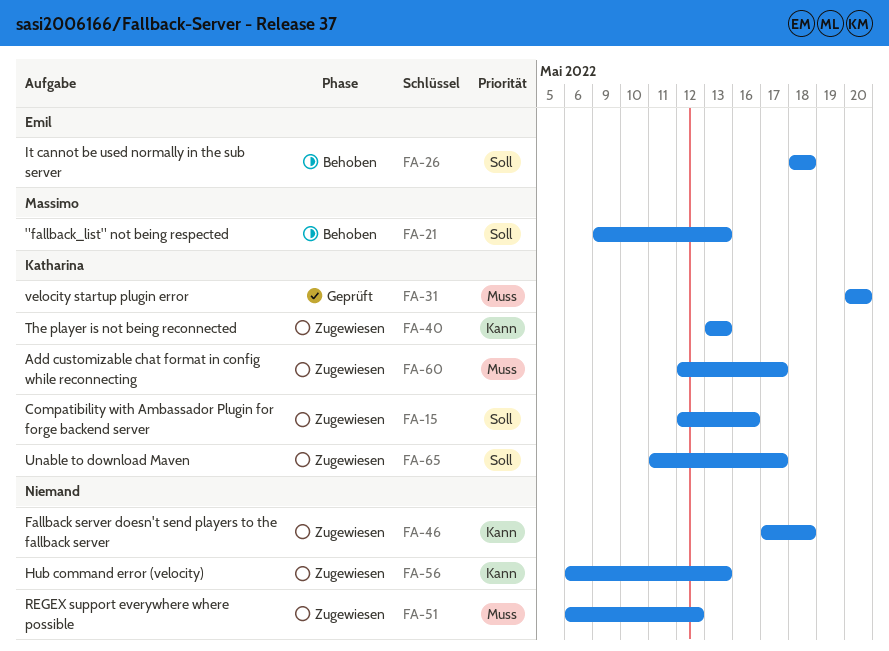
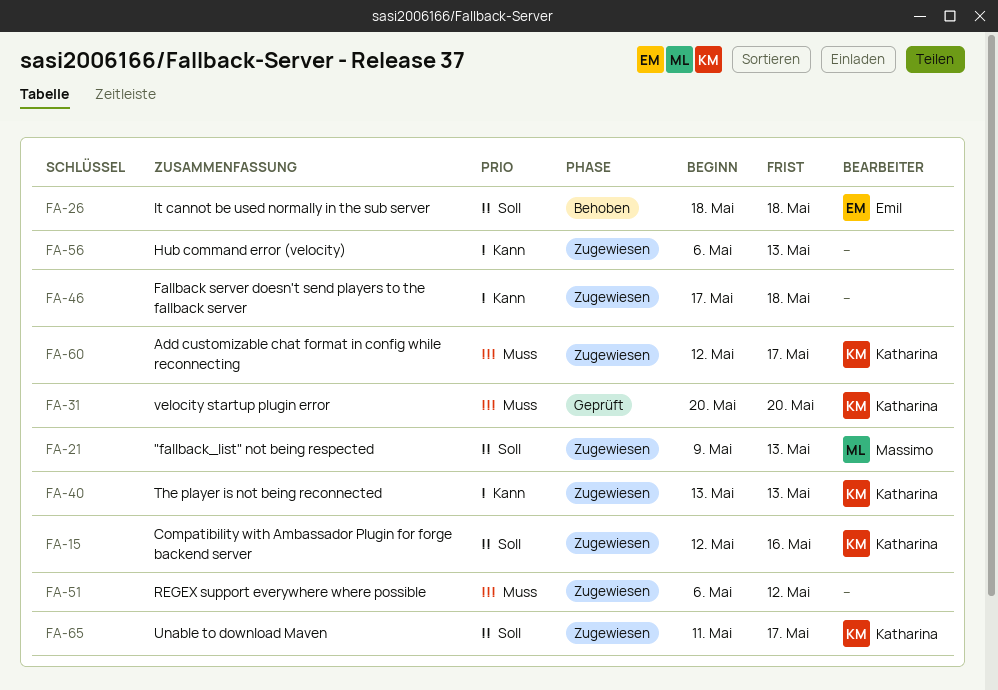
FA-21, status: Behoben -> Zugewiesen

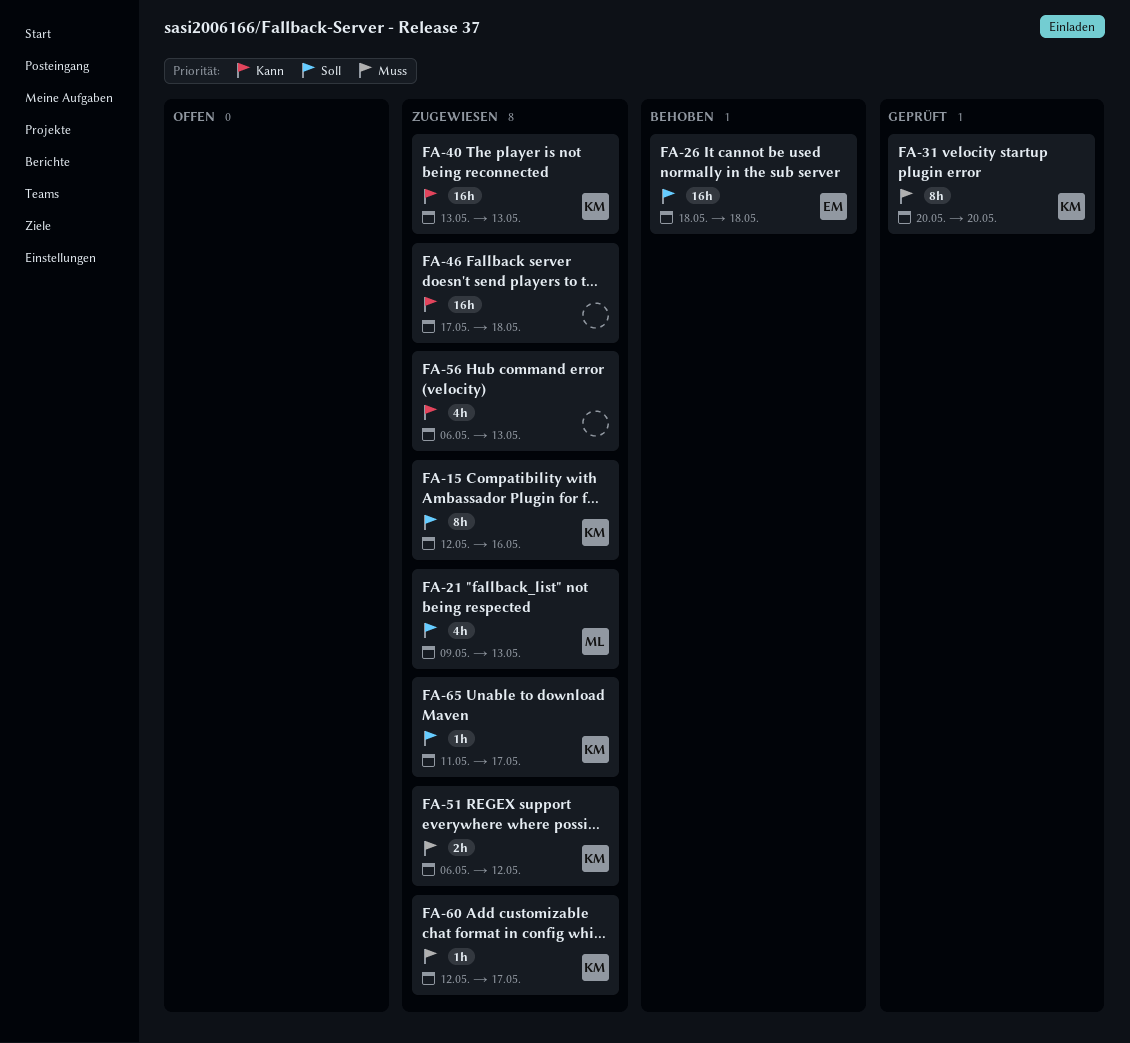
FA-51, owner: none -> Katharina

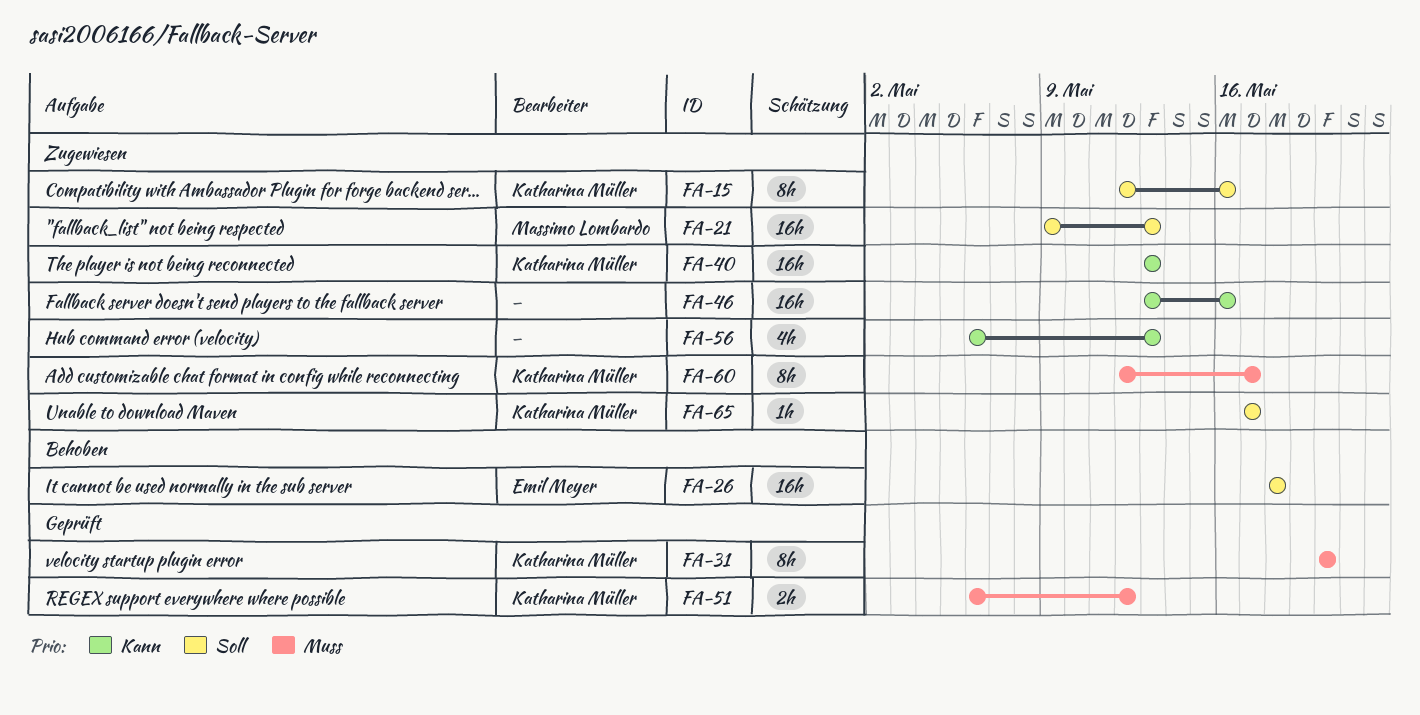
FA-21, estimate: 4h -> 16h
FA-46, start: May 17 -> May 13
FA-46, due: May 18 -> May 16
FA-51, status: Zugewiesen -> Geprüft
FA-60, estimate: 1h -> 8h
FA-65, start: May 11 -> May 17

